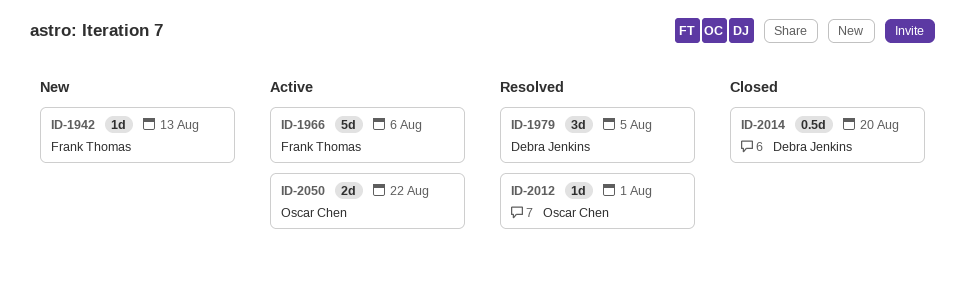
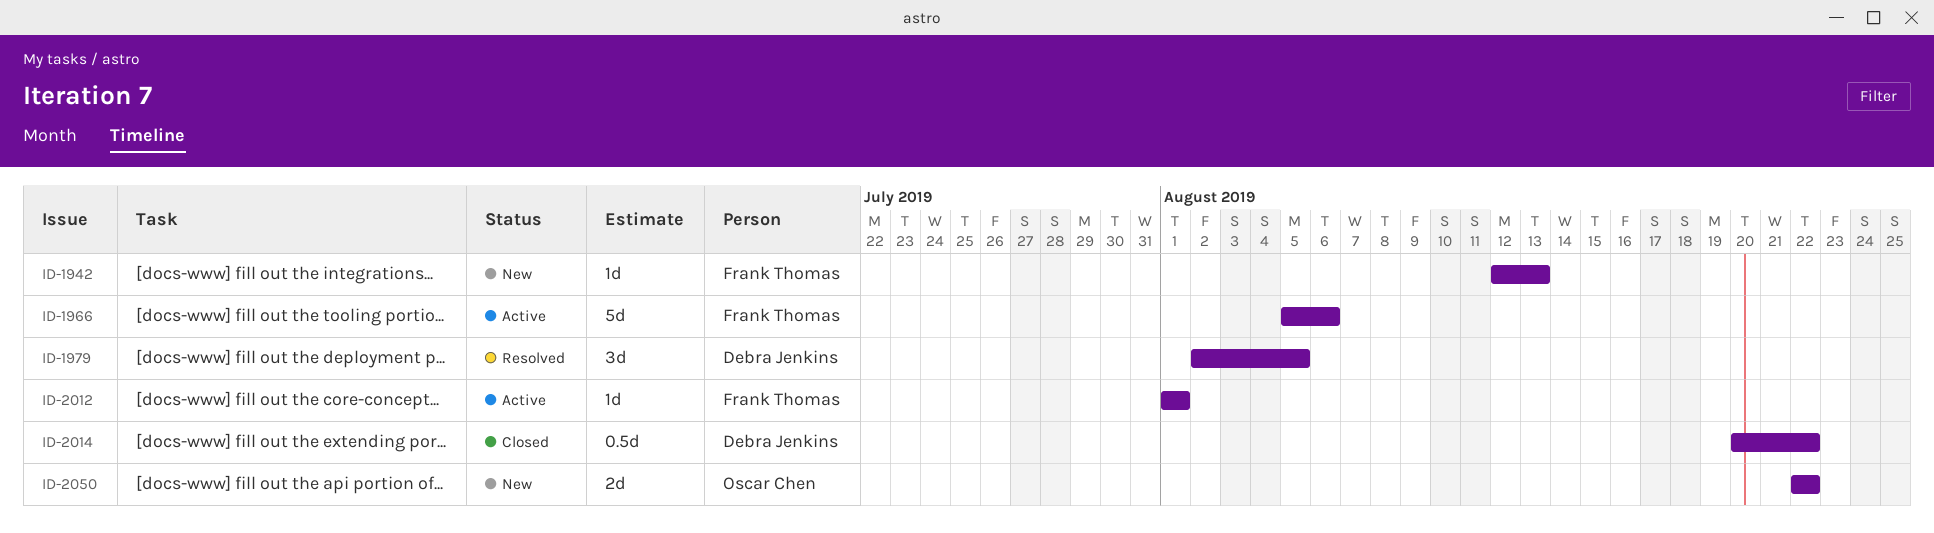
ID-2012, status: Resolved -> Active
ID-2012, owner: Oscar Chen -> Frank Thomas
ID-2014, due: Aug 20 -> Aug 22
ID-2050, status: Active -> New

